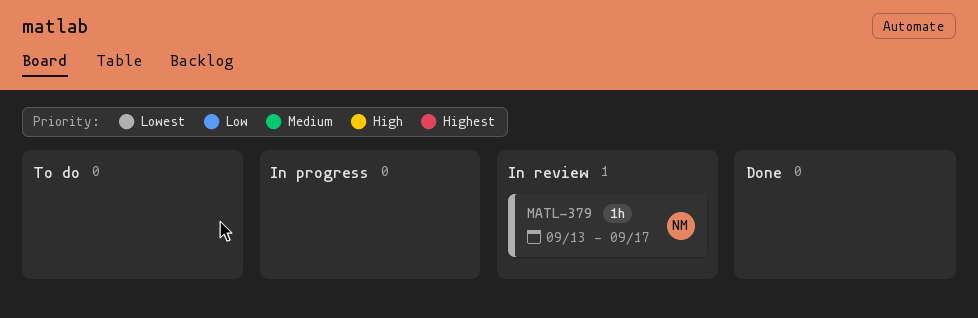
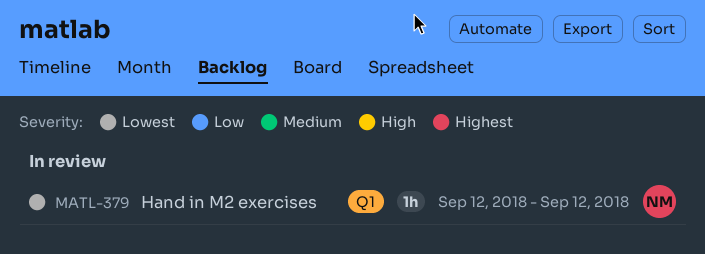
MATL-379, start: Sep 13 -> Sep 12
MATL-379, due: Sep 17 -> Sep 12

